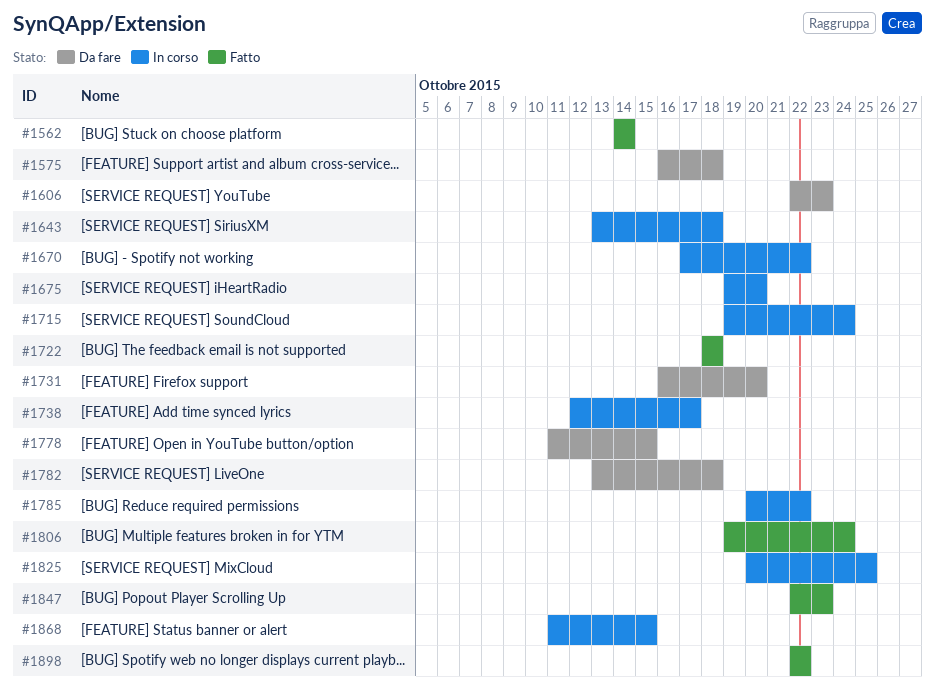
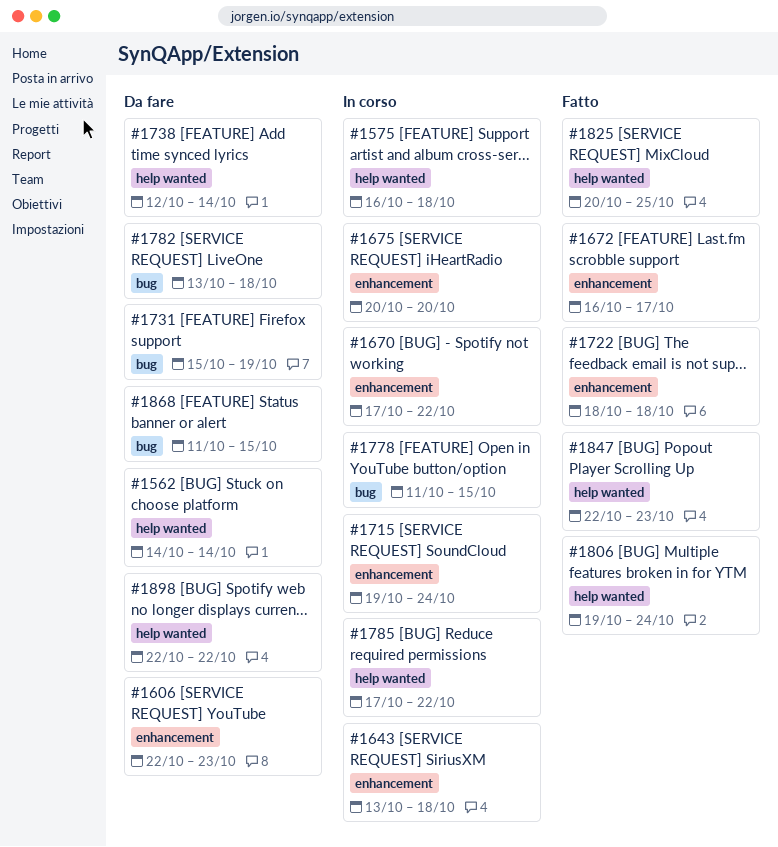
#1562, status: Fatto -> Da fare
#1575, status: Da fare -> In corso
#1672: none -> present
#1675, start: Oct 19 -> Oct 20
#1731, start: Oct 16 -> Oct 15
#1731, due: Oct 20 -> Oct 19
#1738, status: In corso -> Da fare
#1738, due: Oct 17 -> Oct 14
#1778, status: Da fare -> In corso
#1785, start: Oct 20 -> Oct 17
#1825, status: In corso -> Fatto
#1868, status: In corso -> Da fare
#1898, status: Fatto -> Da fare

